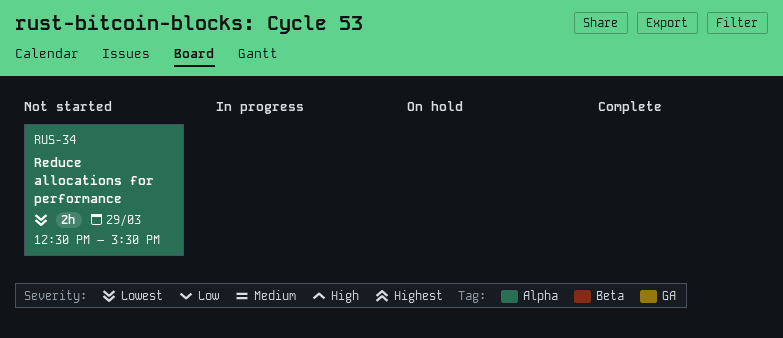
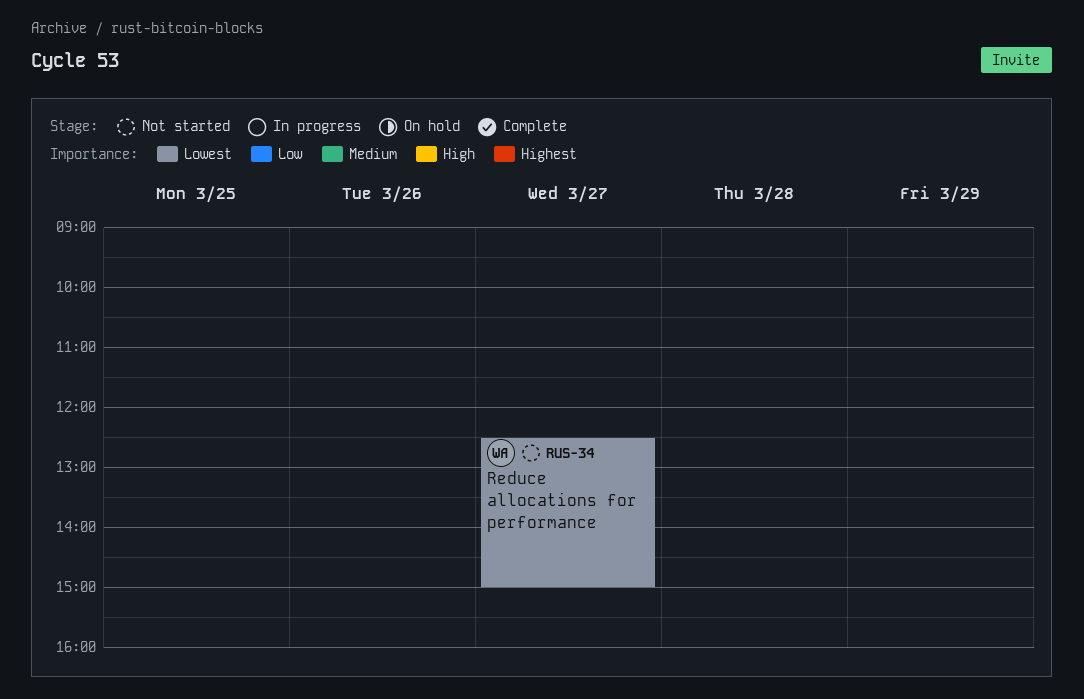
RUS-34, day: Mar 29 -> Mar 27
RUS-34, ends: 15:30 -> 15:00

